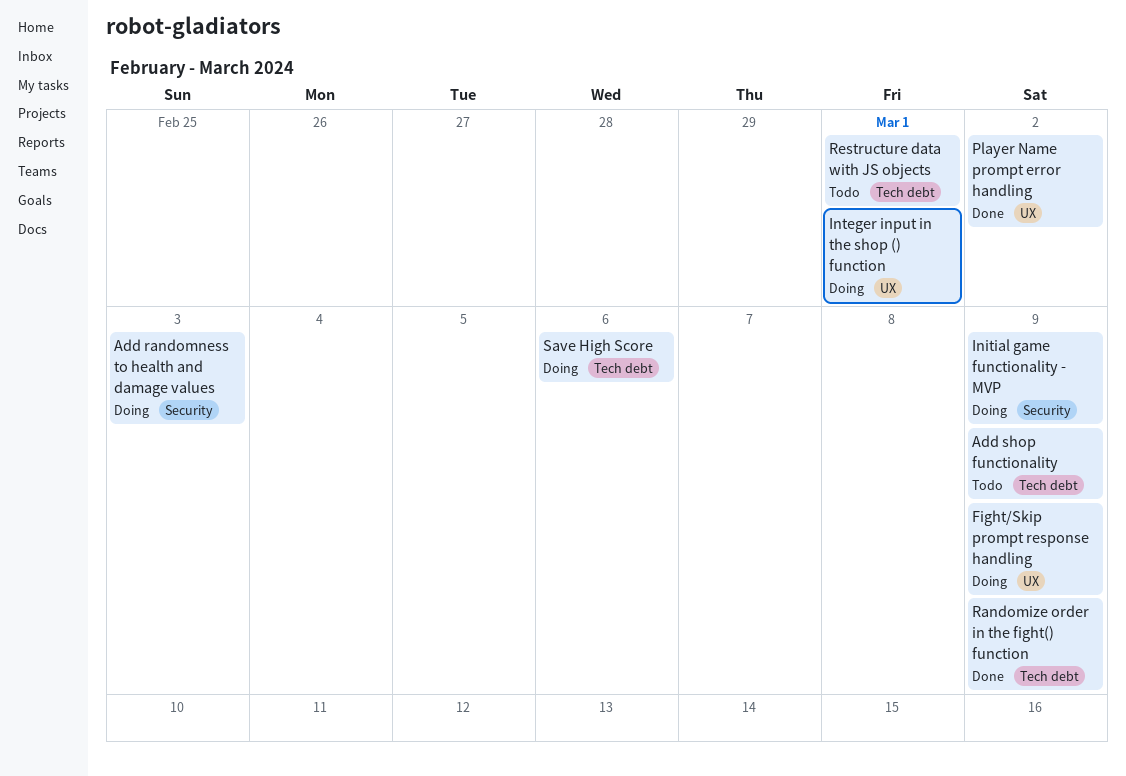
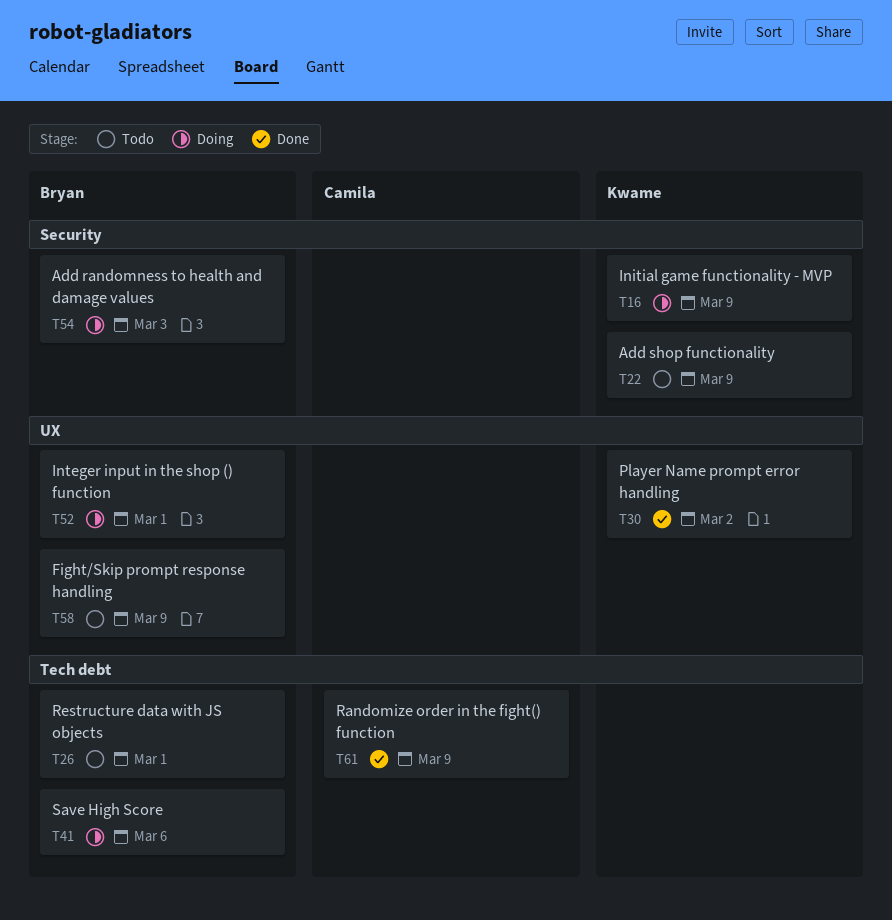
Add shop functionality, label: Tech debt -> Security
Fight/Skip prompt response handling, status: Doing -> Todo

